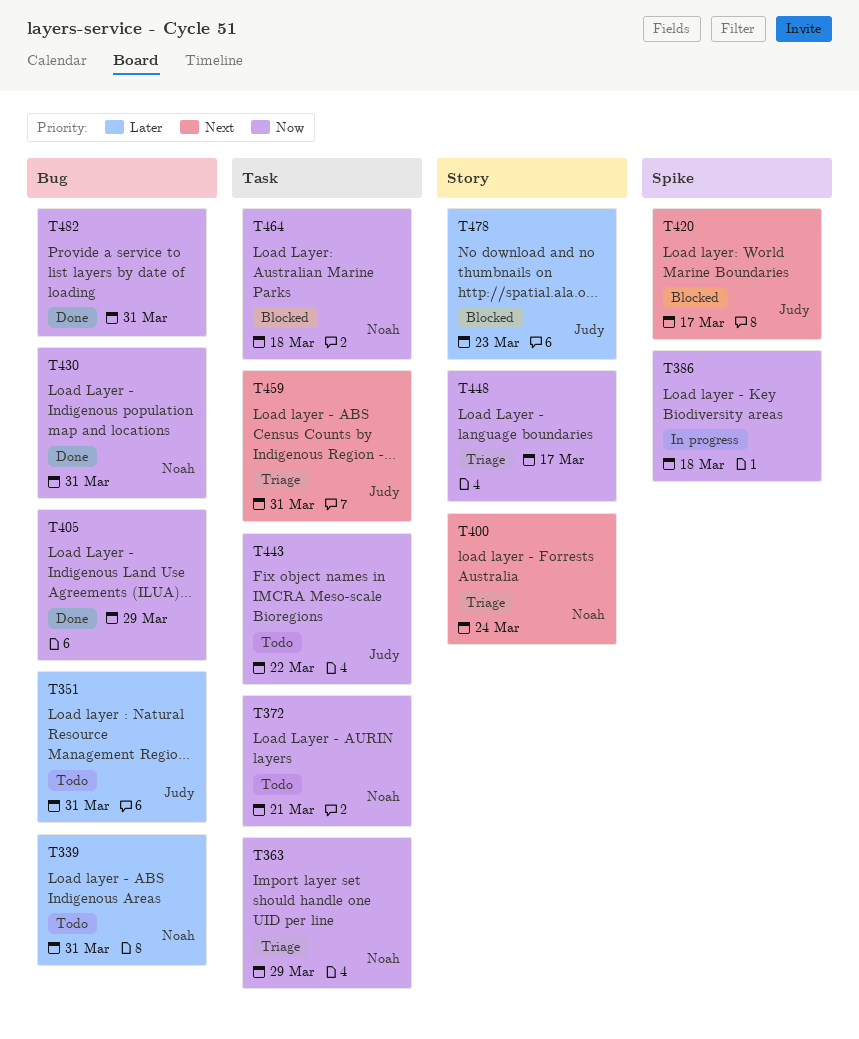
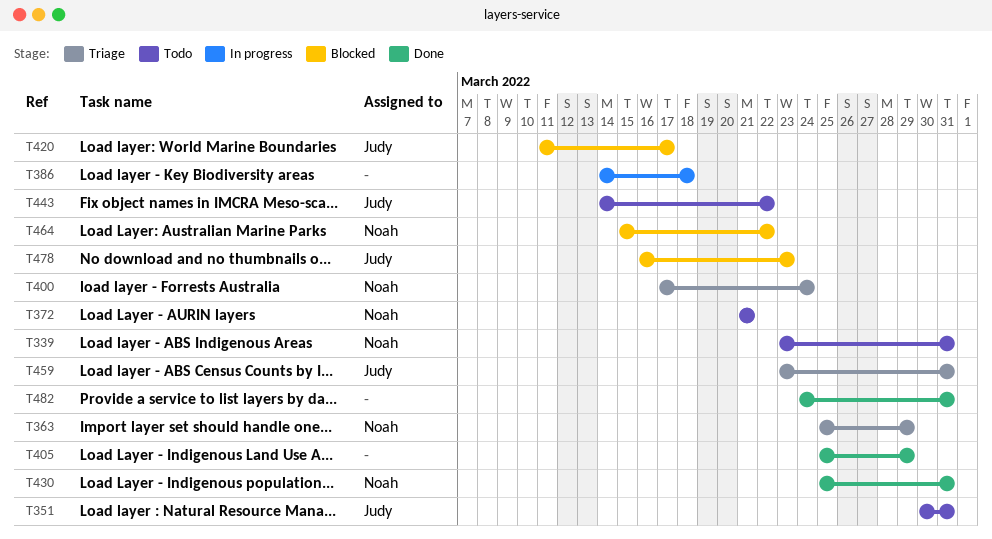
T448: present -> none
T464, due: Mar 18 -> Mar 22

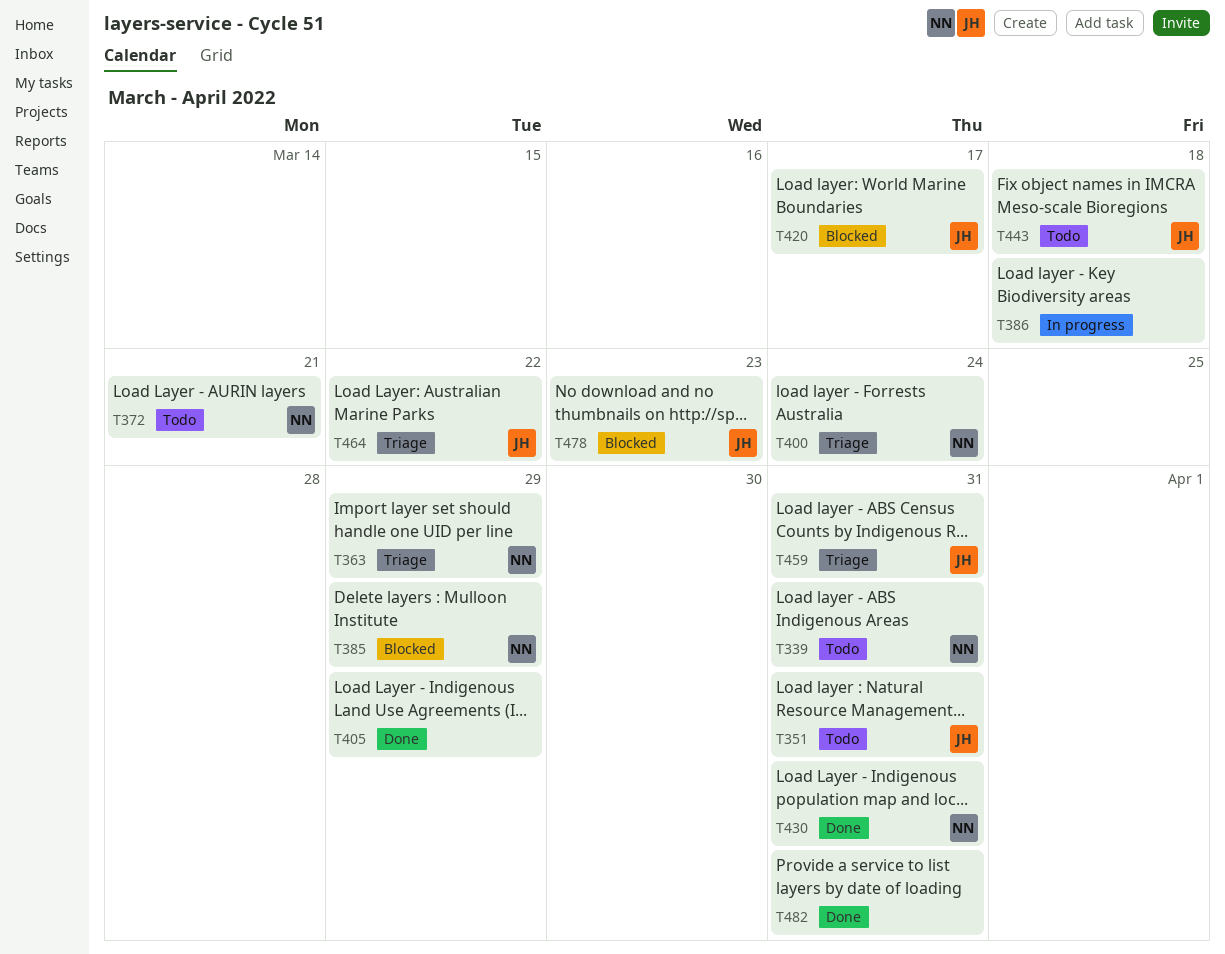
T385: none -> present
T443, due: Mar 22 -> Mar 18
T464, status: Blocked -> Triage
T464, owner: Noah -> Judy

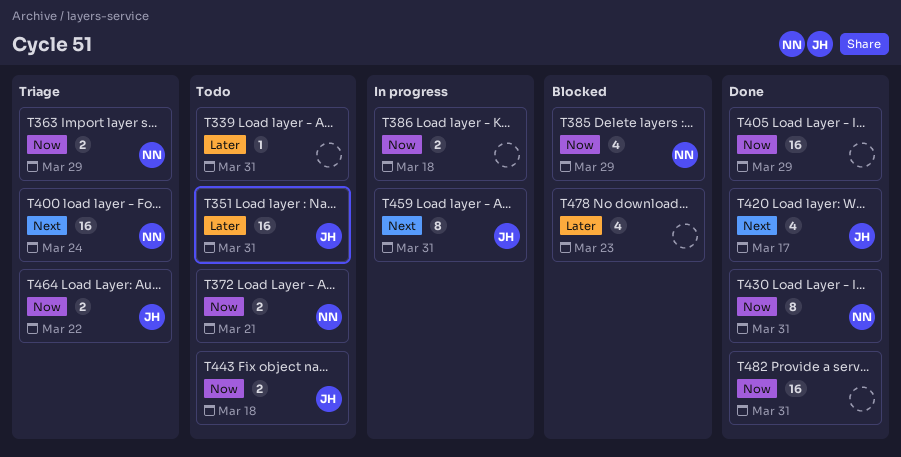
T339, owner: NN -> none
T420, status: Blocked -> Done
T459, status: Triage -> In progress
T478, owner: JH -> none

